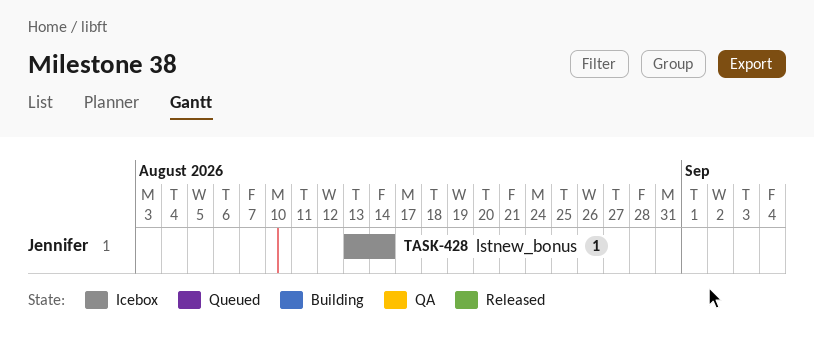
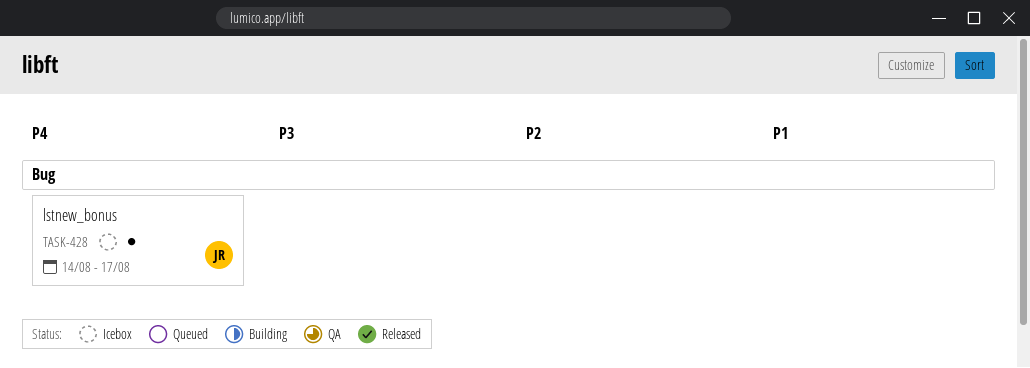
TASK-428, start: Aug 13 -> Aug 14
TASK-428, due: Aug 14 -> Aug 17

